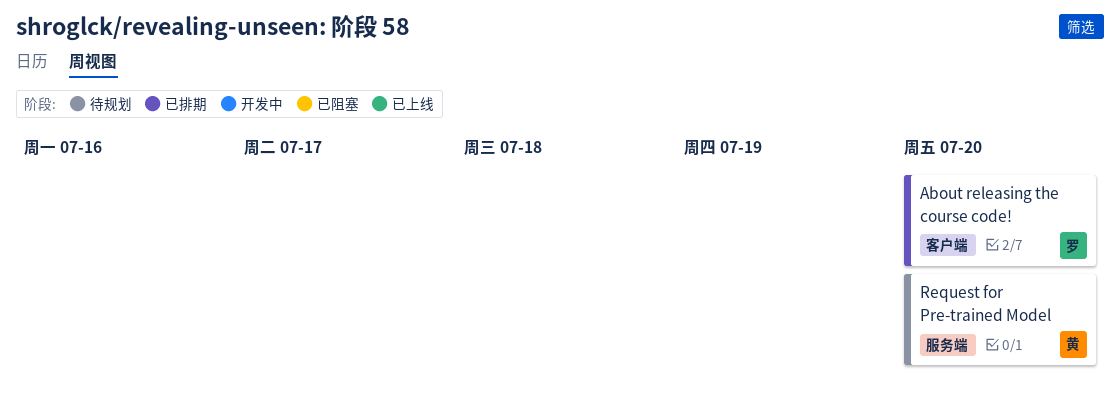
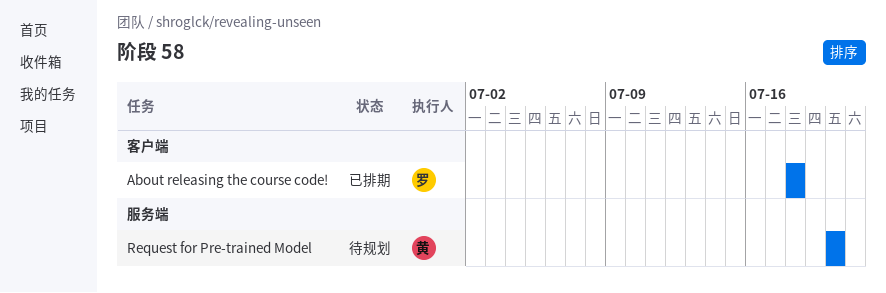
About releasing the course code!, due: Jul 20 -> Jul 18

